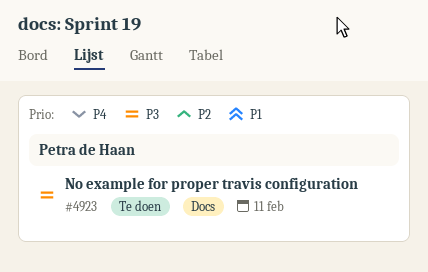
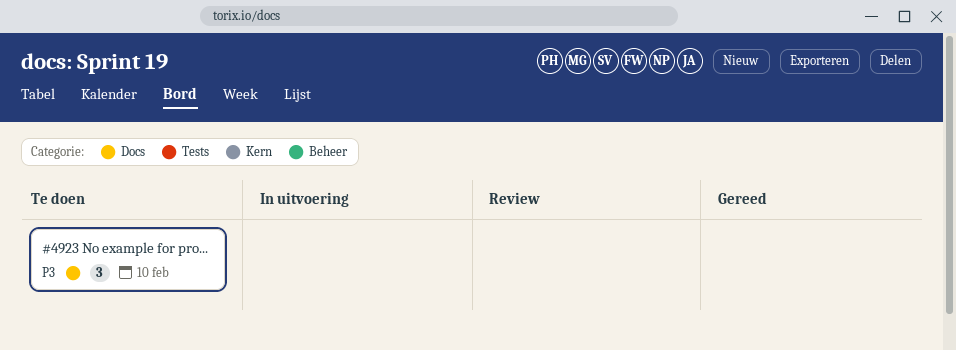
#4923, due: Feb 11 -> Feb 10

